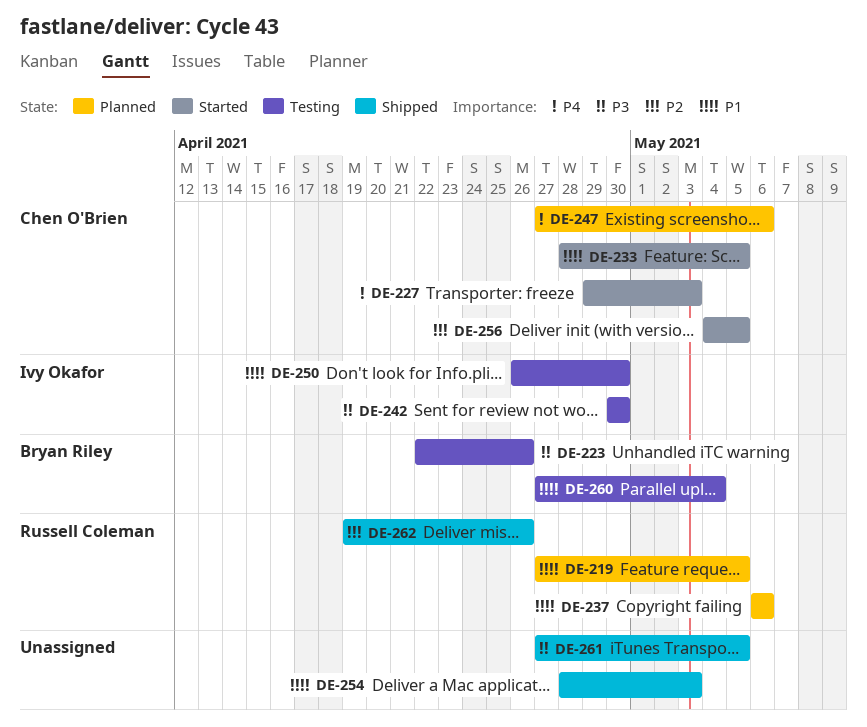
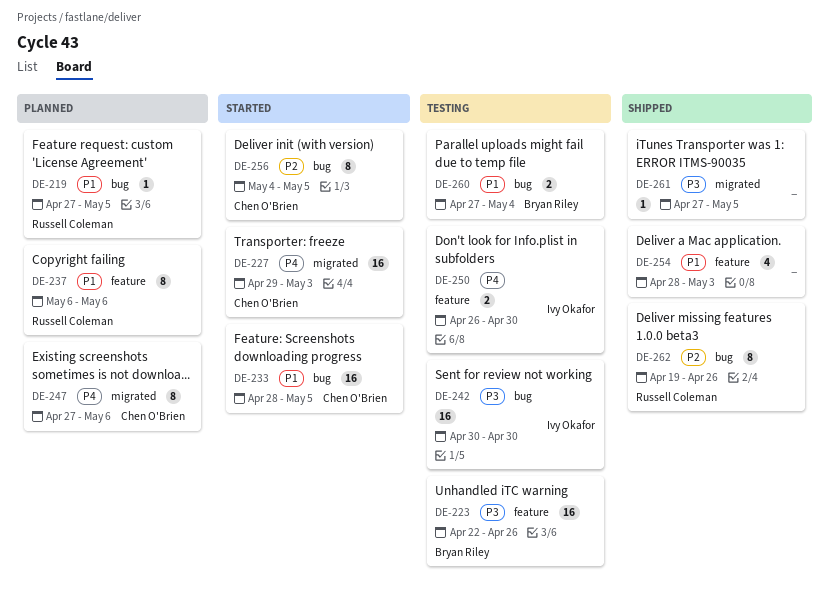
DE-250, priority: P1 -> P4

